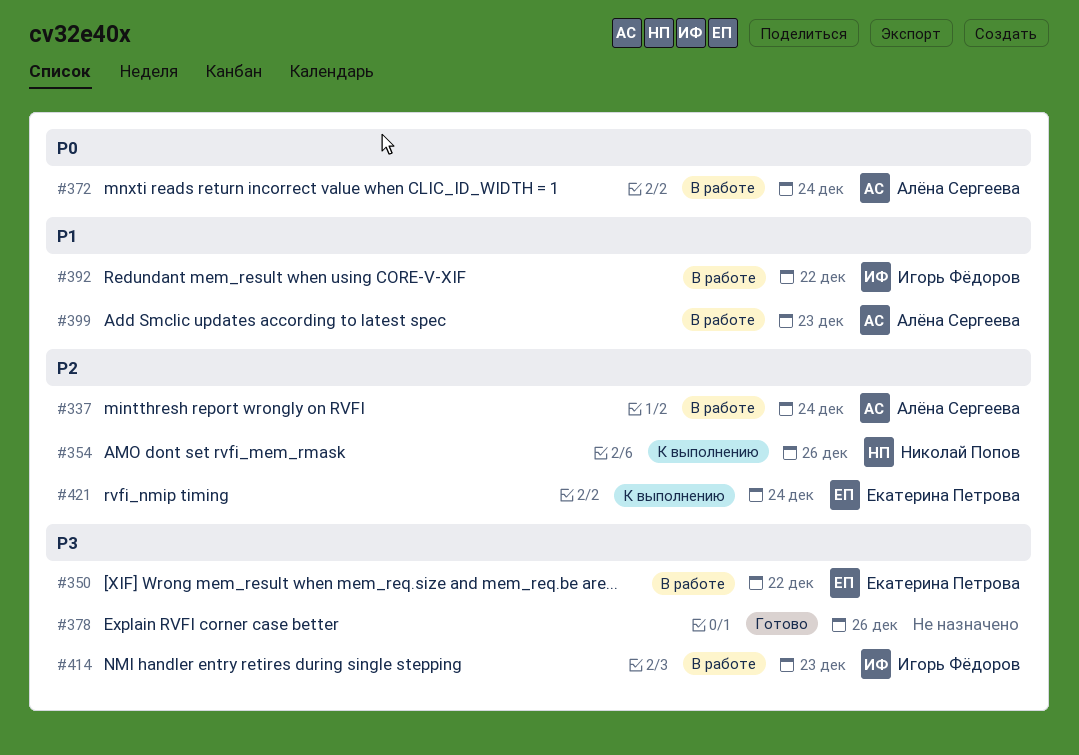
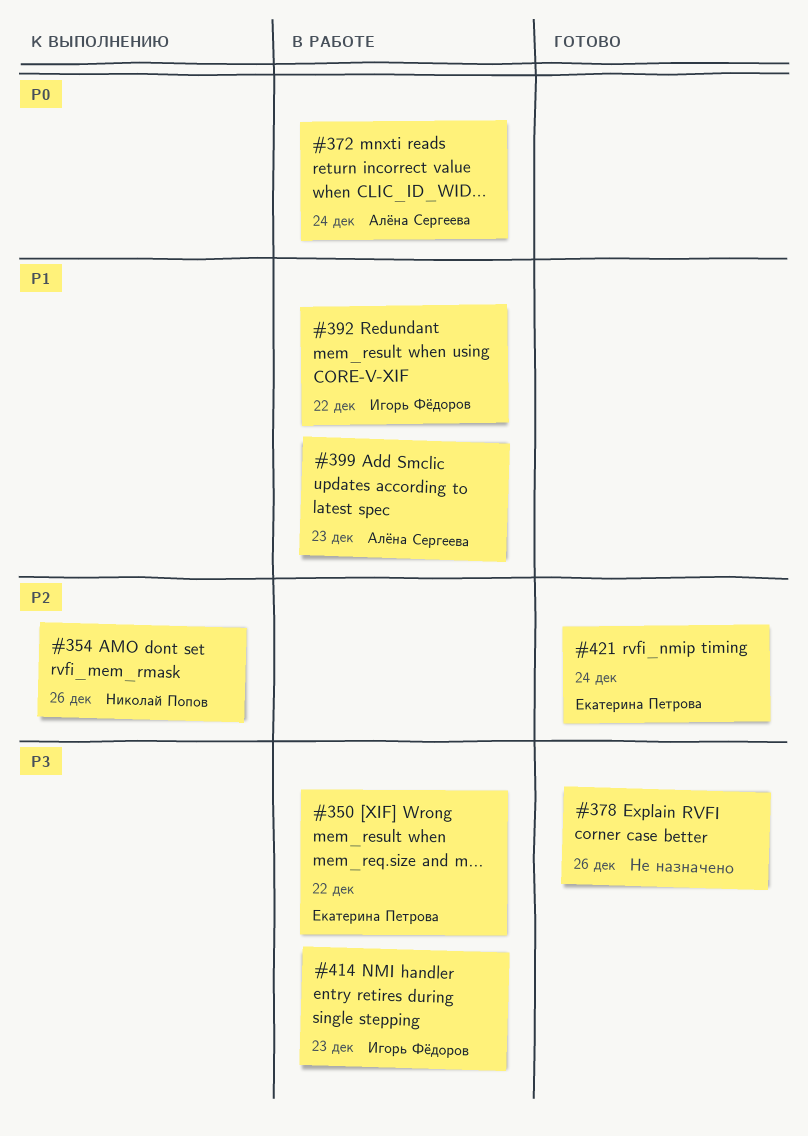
#337: present -> none
#421, status: К выполнению -> Готово

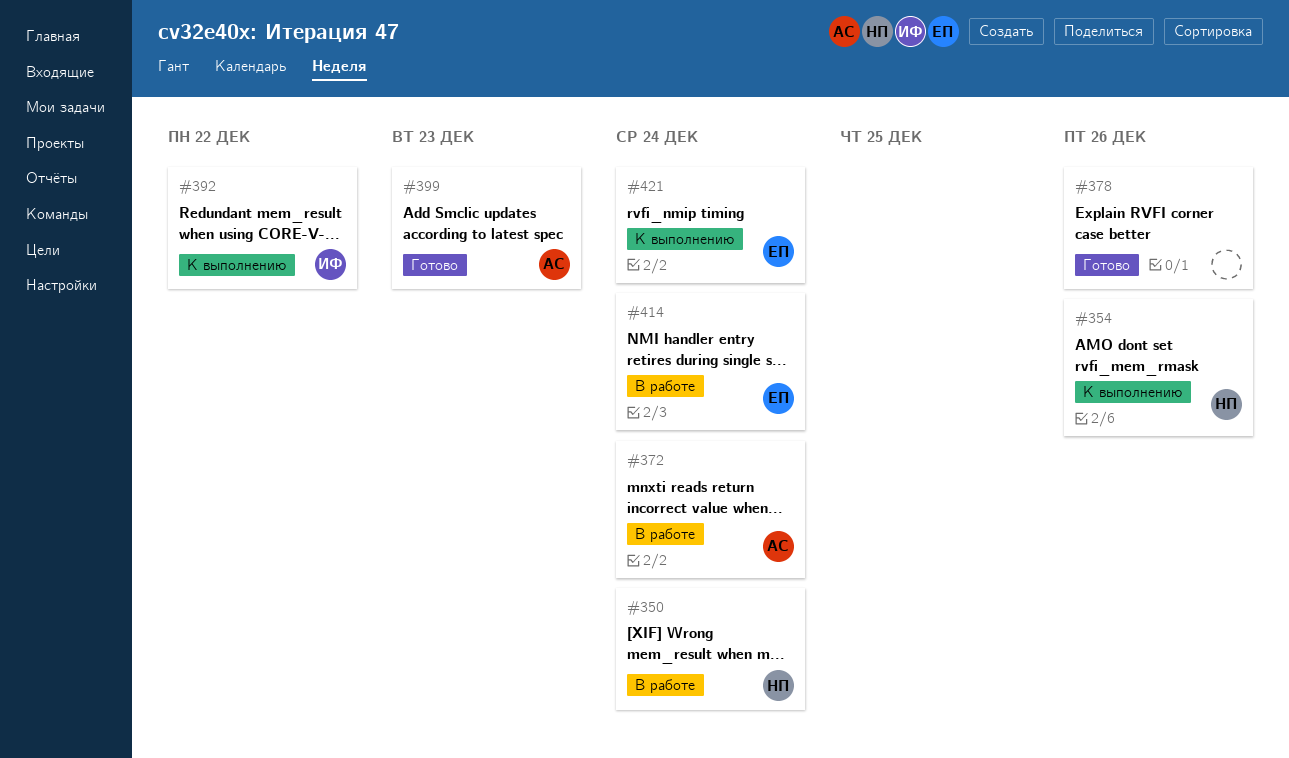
#350, owner: Екатерина Петрова -> Николай Попов
#350, due: Dec 22 -> Dec 24
#392, status: В работе -> К выполнению
#399, status: В работе -> Готово
#414, owner: Игорь Фёдоров -> Екатерина Петрова
#414, due: Dec 23 -> Dec 24
#421, status: Готово -> К выполнению

